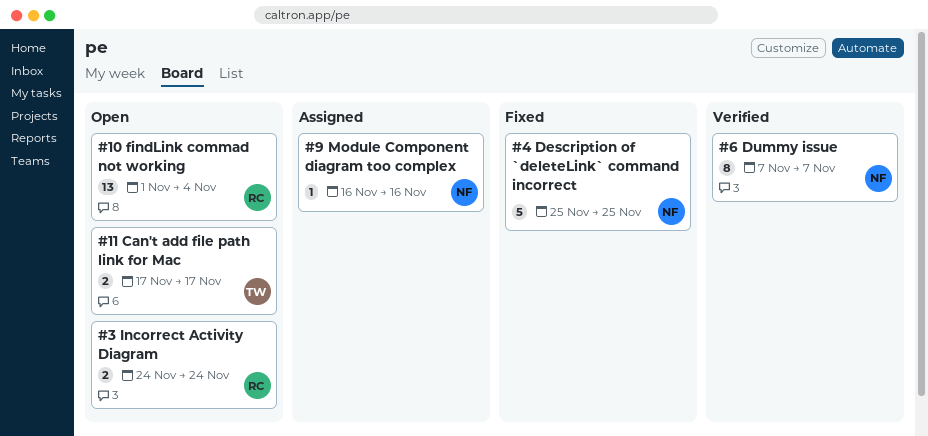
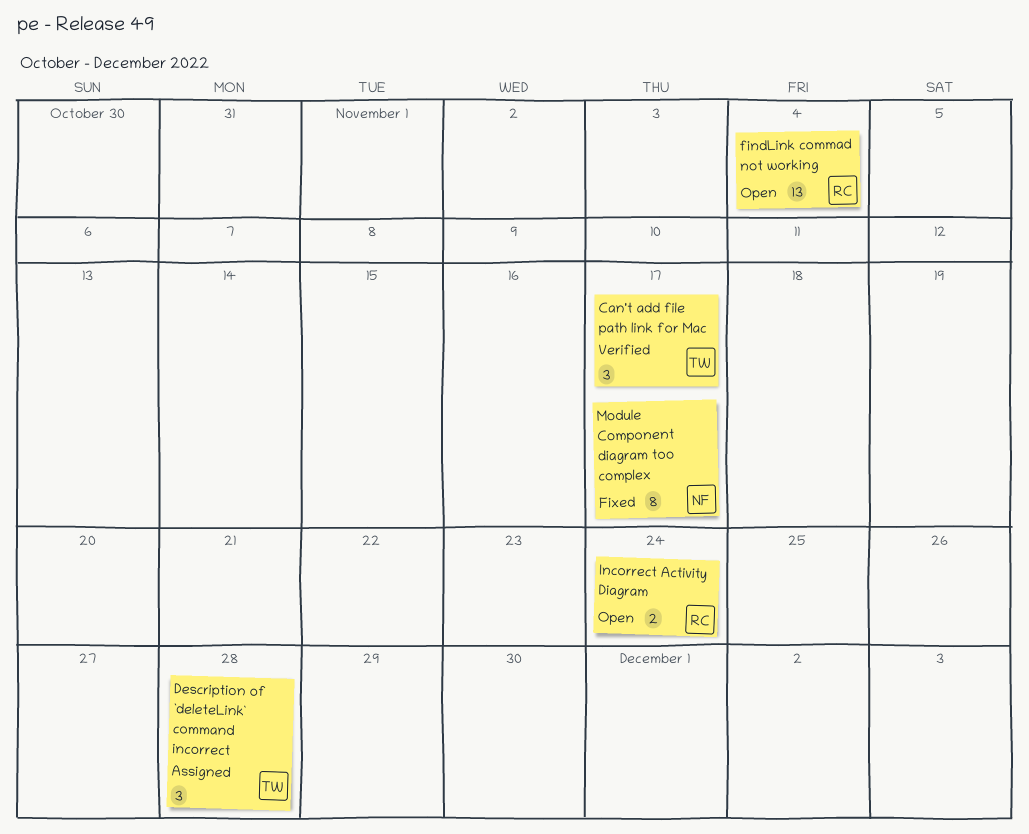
Can't add file path link for Mac, status: Open -> Verified
Can't add file path link for Mac, estimate: 2 -> 3
Description of `deleteLink` command incorrect, status: Fixed -> Assigned
Description of `deleteLink` command incorrect, owner: NF -> TW
Description of `deleteLink` command incorrect, estimate: 5 -> 3
Description of `deleteLink` command incorrect, due: Nov 25 -> Nov 28
Dummy issue: present -> none
Module Component diagram too complex, status: Assigned -> Fixed
Module Component diagram too complex, estimate: 1 -> 8
Module Component diagram too complex, due: Nov 16 -> Nov 17

